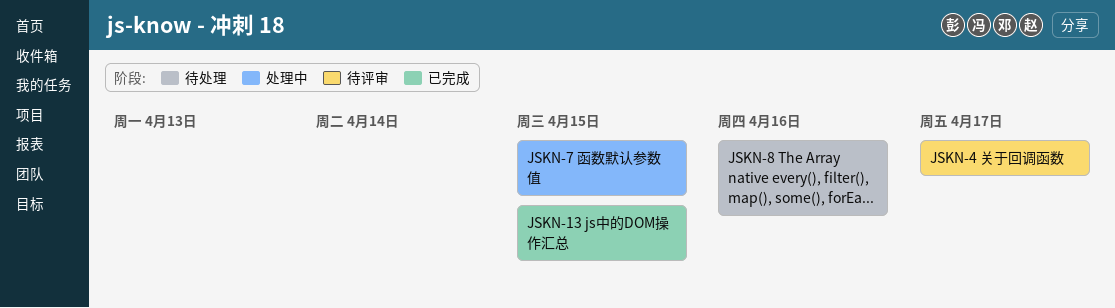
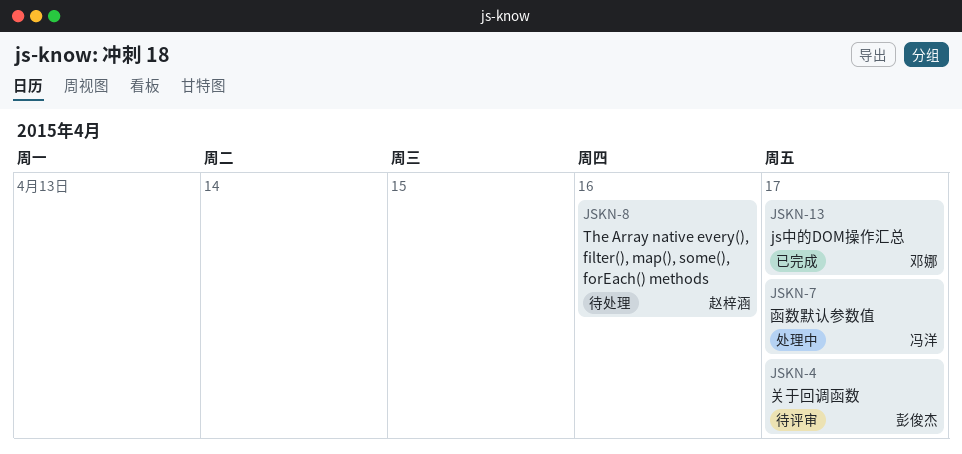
JSKN-7, due: Apr 15 -> Apr 17
JSKN-13, due: Apr 15 -> Apr 17

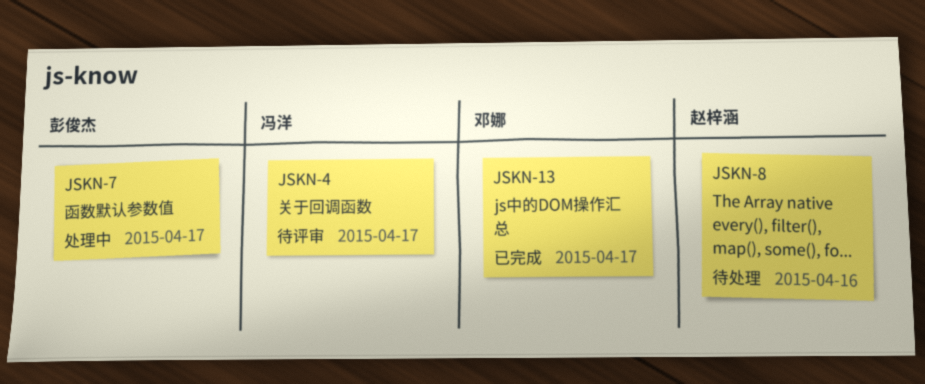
JSKN-4, owner: 彭俊杰 -> 冯洋
JSKN-7, owner: 冯洋 -> 彭俊杰

